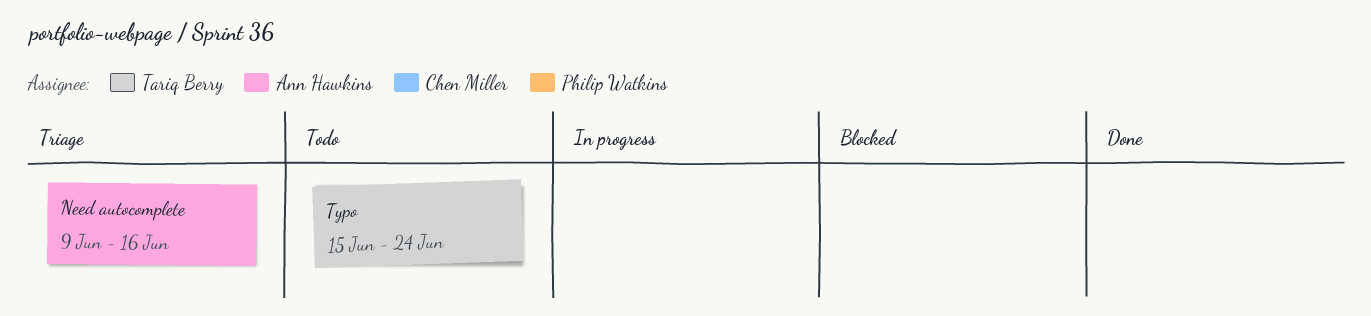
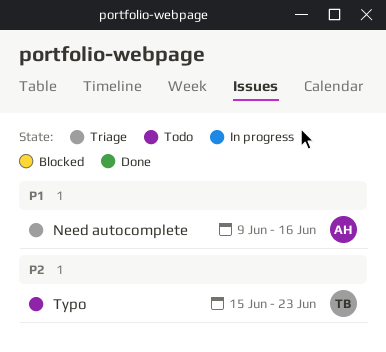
Typo, due: Jun 24 -> Jun 23

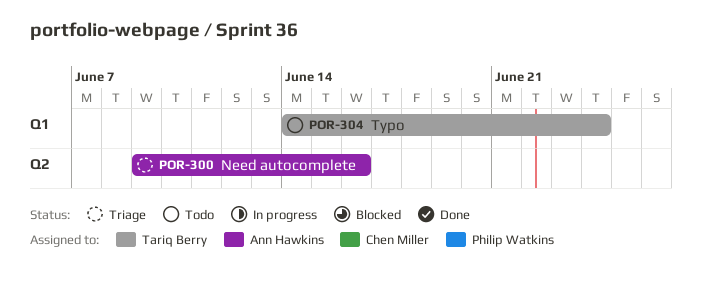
Typo, start: Jun 15 -> Jun 14
Typo, due: Jun 23 -> Jun 24

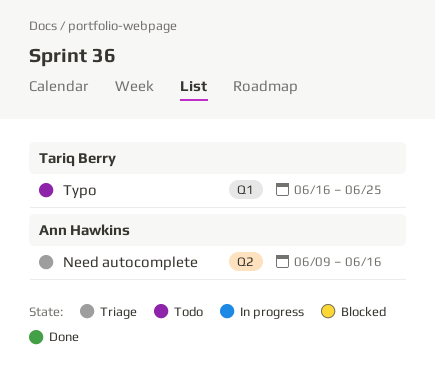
Typo, start: Jun 14 -> Jun 16
Typo, due: Jun 24 -> Jun 25

